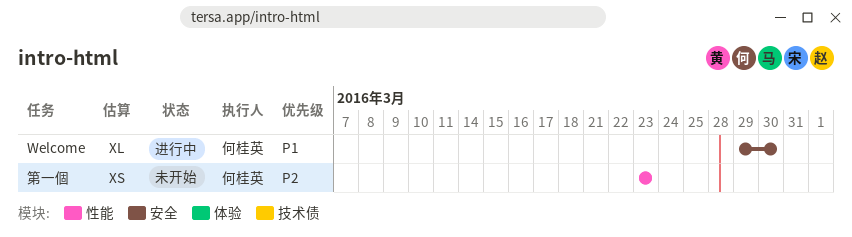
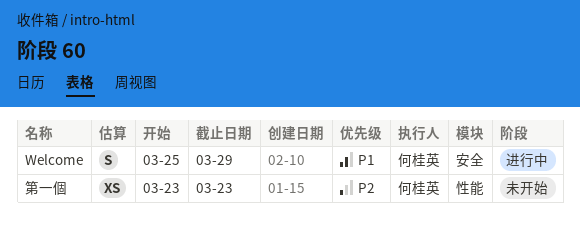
Welcome, estimate: XL -> S
Welcome, start: Mar 29 -> Mar 25
Welcome, due: Mar 30 -> Mar 29

